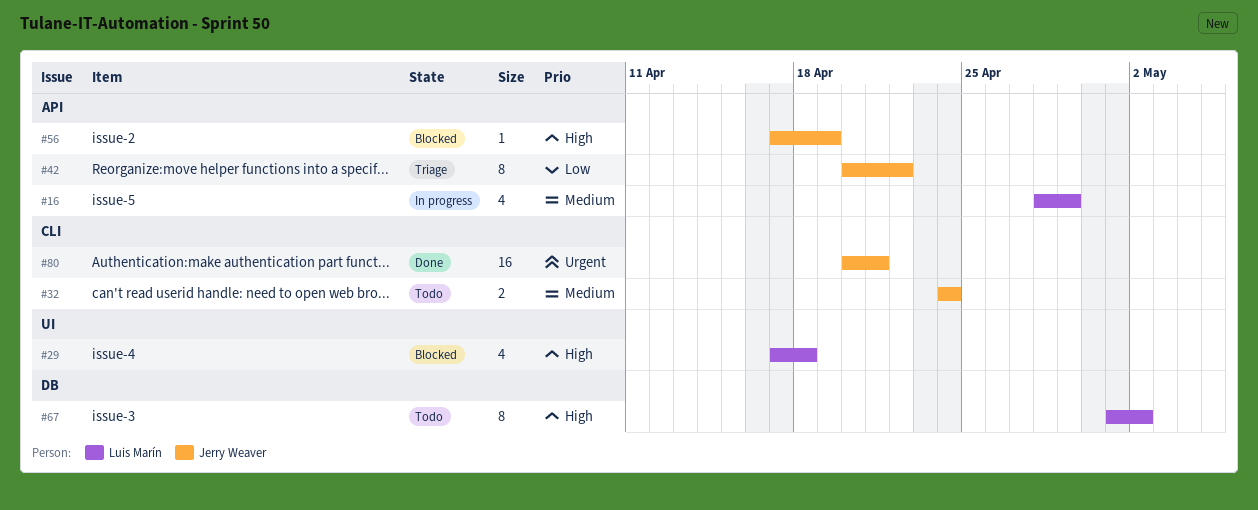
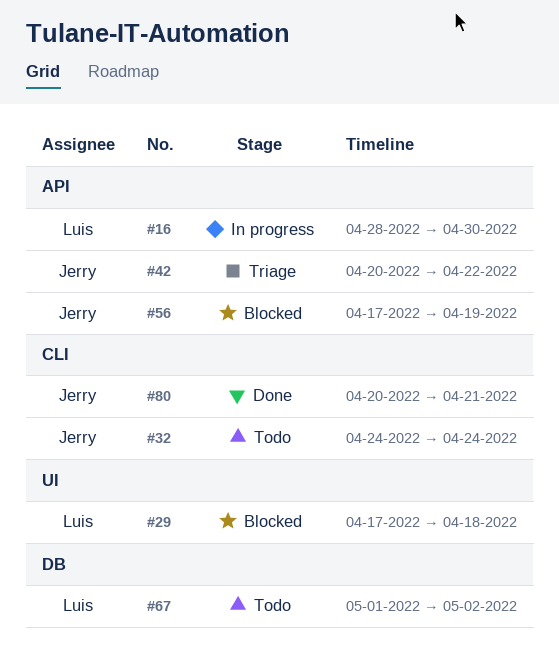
#16, due: Apr 29 -> Apr 30

